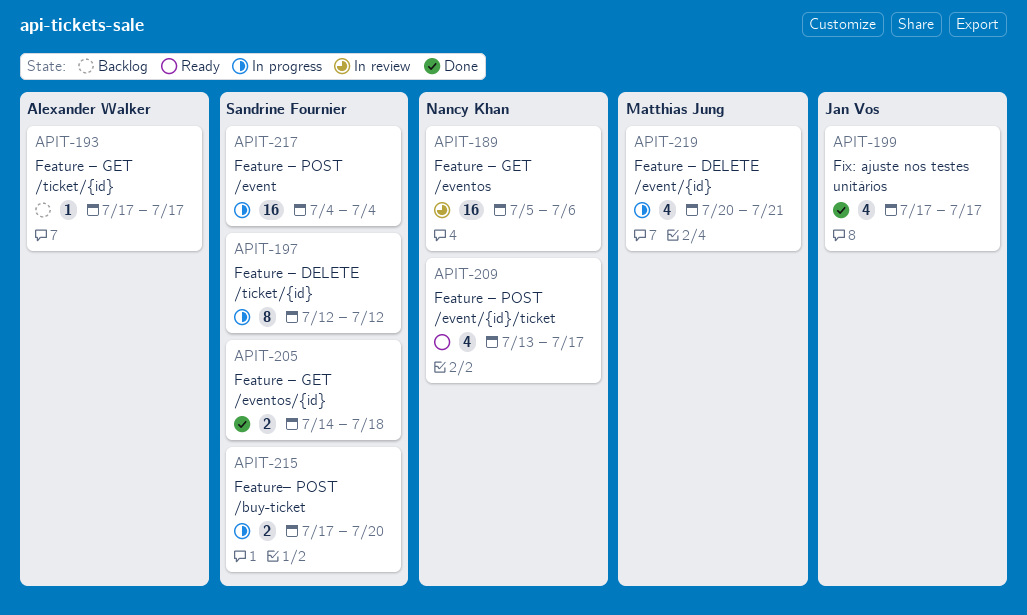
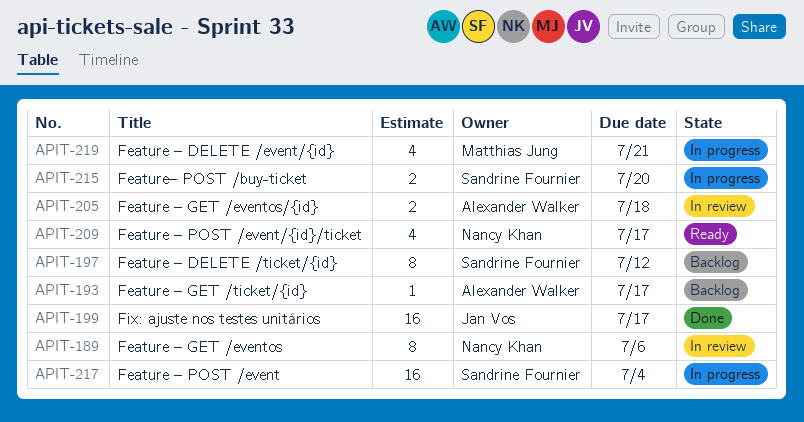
APIT-189, estimate: 16 -> 8
APIT-197, status: In progress -> Backlog
APIT-199, estimate: 4 -> 16
APIT-205, status: Done -> In review
APIT-205, owner: Sandrine Fournier -> Alexander Walker

